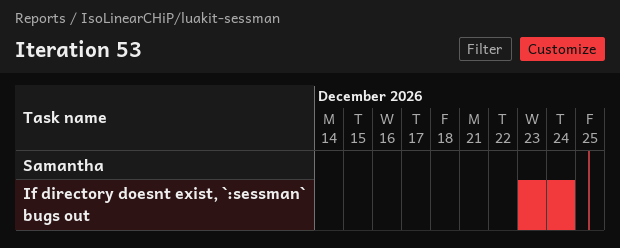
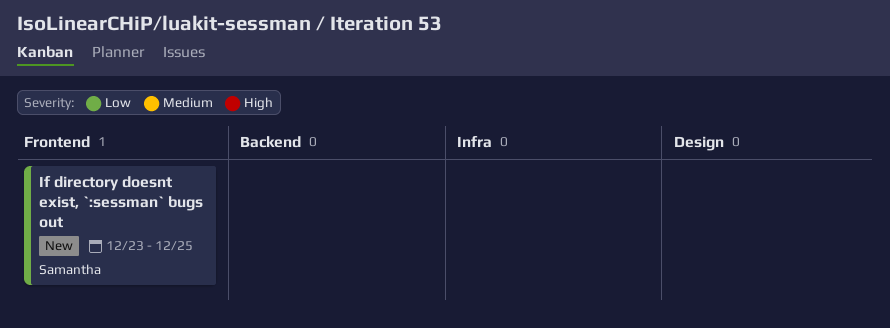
If directory doesnt exist, `:sessman` bugs out, due: Dec 24 -> Dec 25

